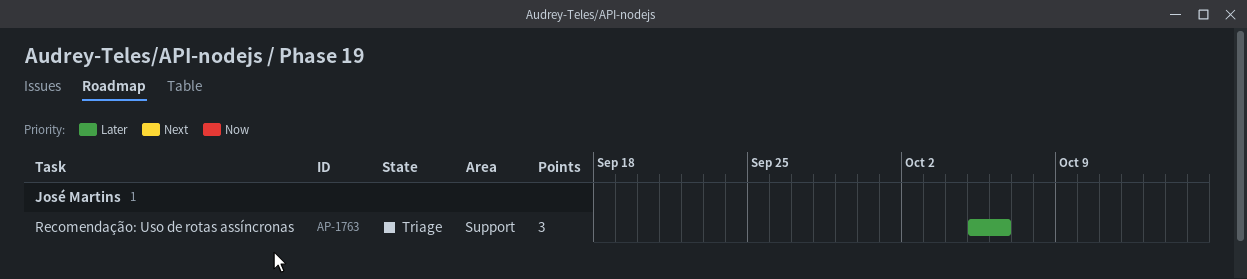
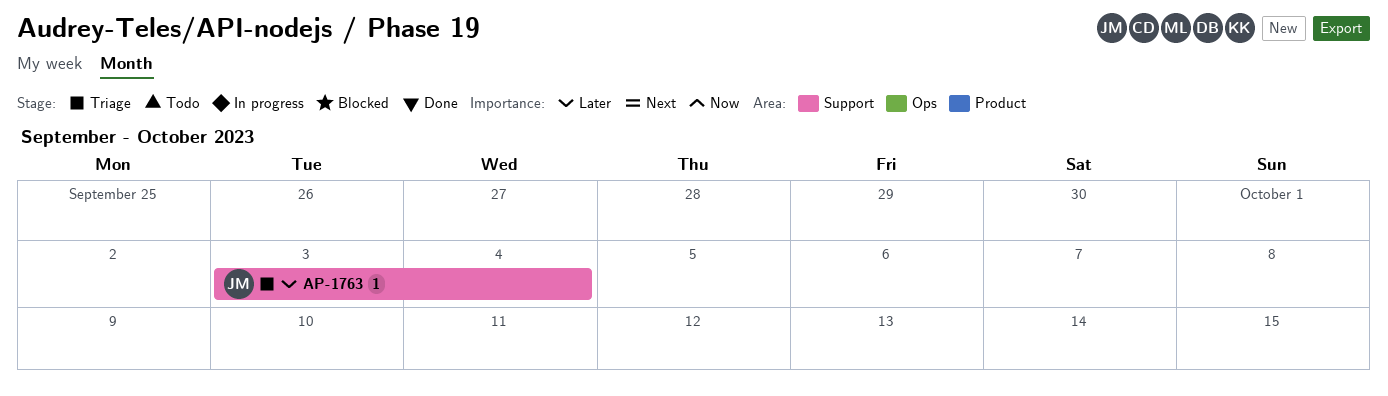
AP-1763, estimate: 3 -> 1
AP-1763, start: Oct 5 -> Oct 3
AP-1763, due: Oct 6 -> Oct 4

